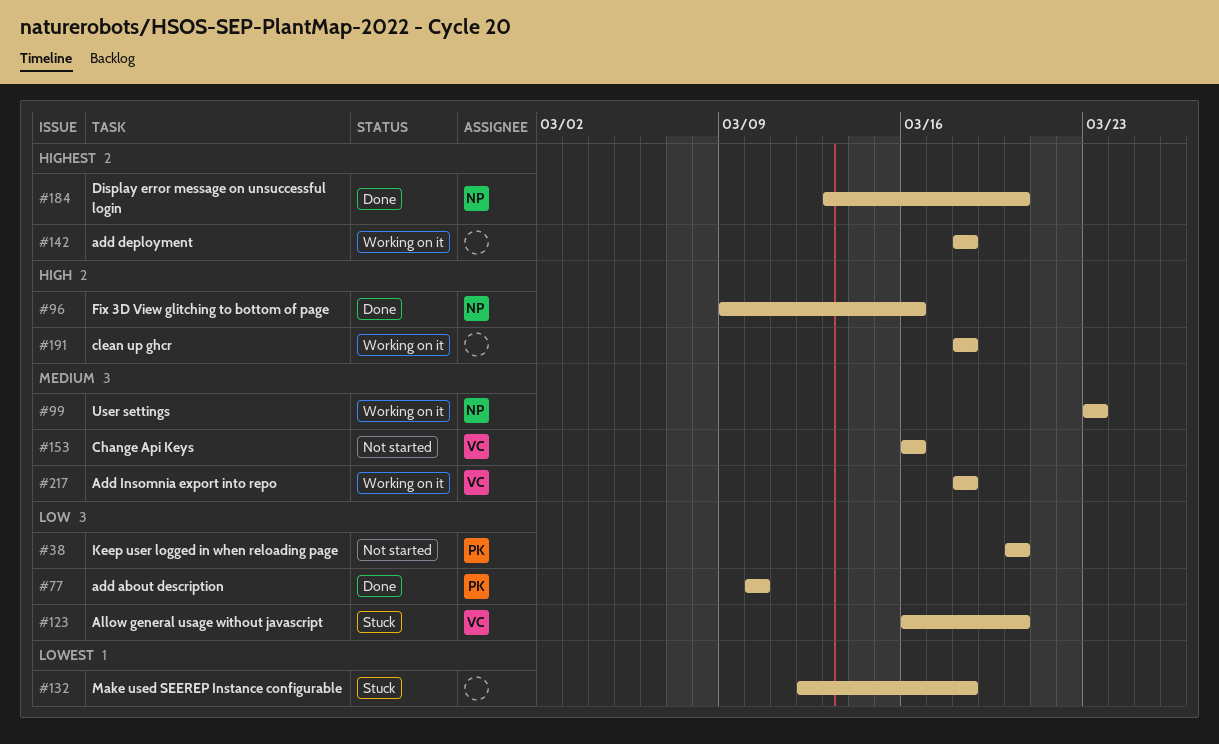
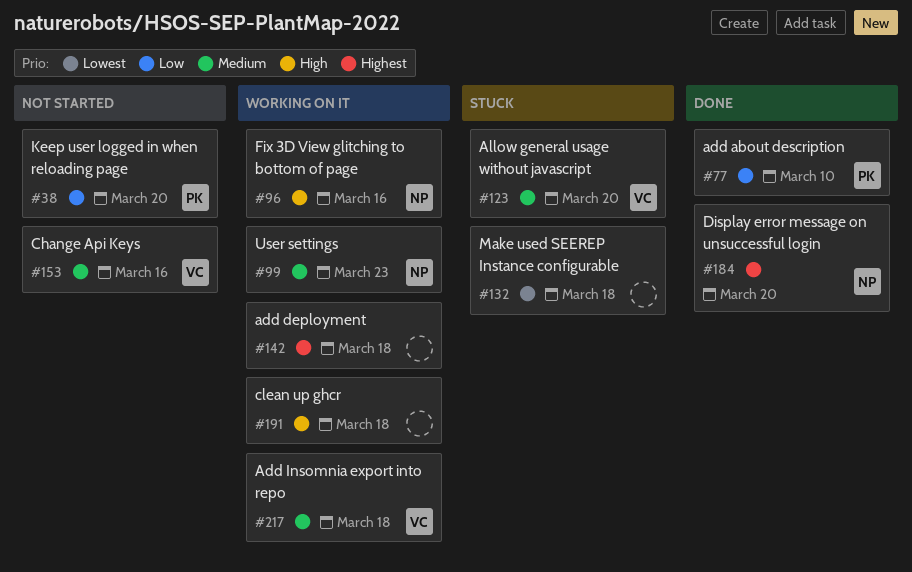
#96, status: Done -> Working on it
#123, priority: Low -> Medium

